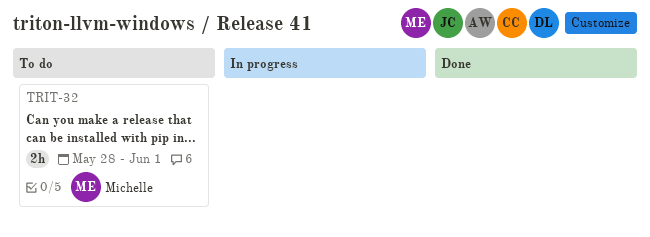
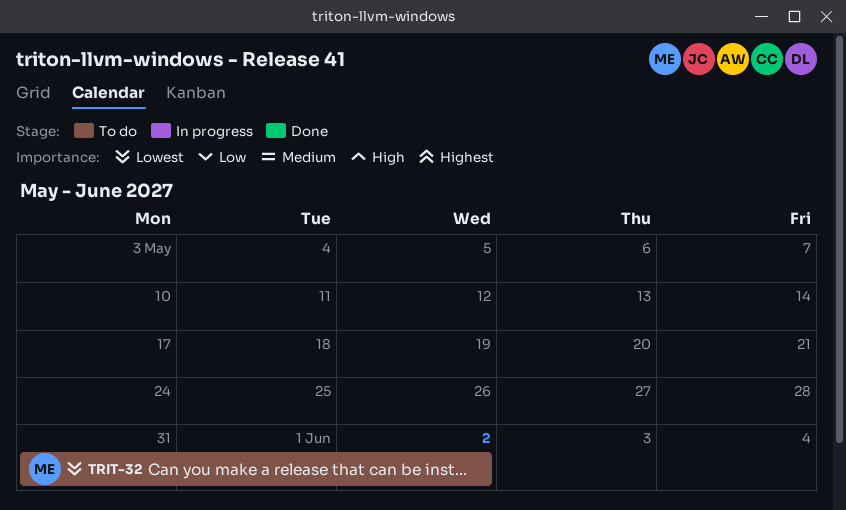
TRIT-32, start: May 28 -> May 31
TRIT-32, due: Jun 1 -> Jun 2

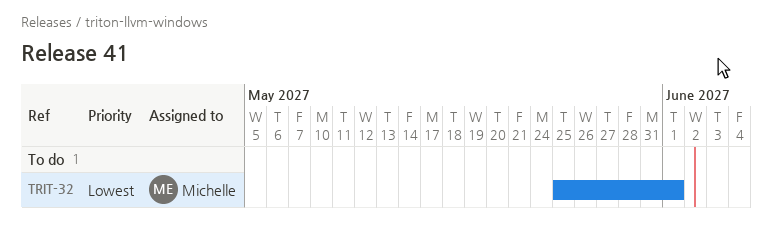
TRIT-32, start: May 31 -> May 25
TRIT-32, due: Jun 2 -> Jun 1

